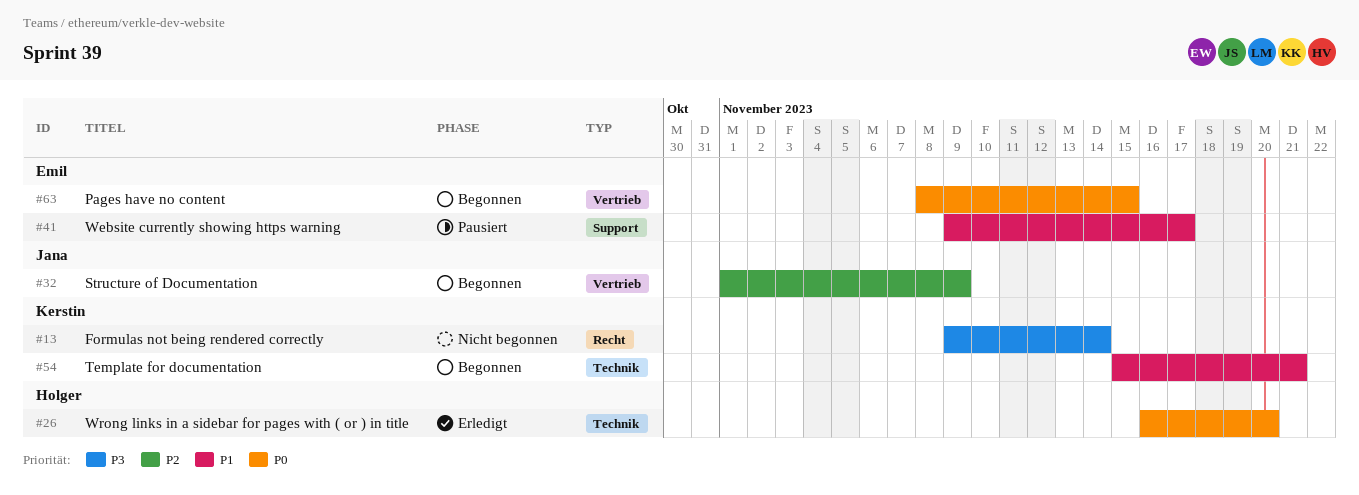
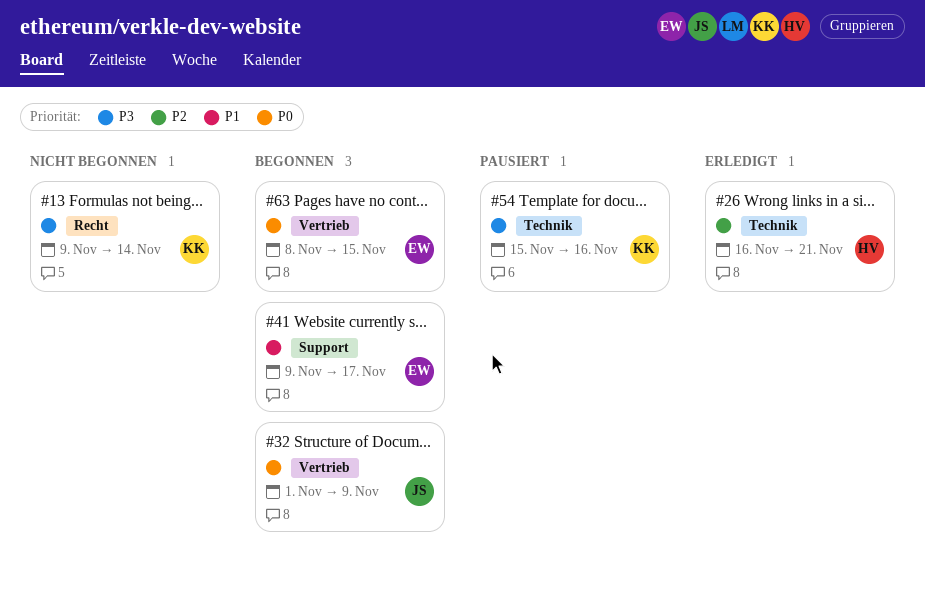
#26, priority: P0 -> P2
#26, due: Nov 20 -> Nov 21
#32, priority: P2 -> P0
#41, status: Pausiert -> Begonnen
#54, status: Begonnen -> Pausiert
#54, priority: P1 -> P3
#54, due: Nov 21 -> Nov 16

